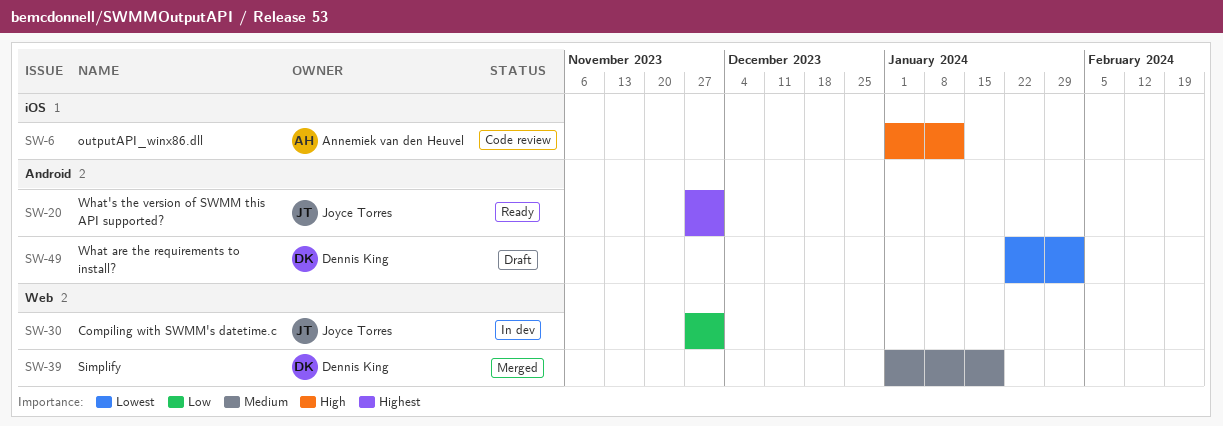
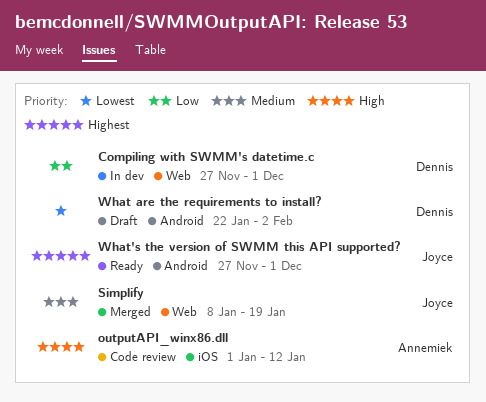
Compiling with SWMM's datetime.c, owner: Joyce Torres -> Dennis King
Simplify, owner: Dennis King -> Joyce Torres
Simplify, start: Jan 1 -> Jan 8

